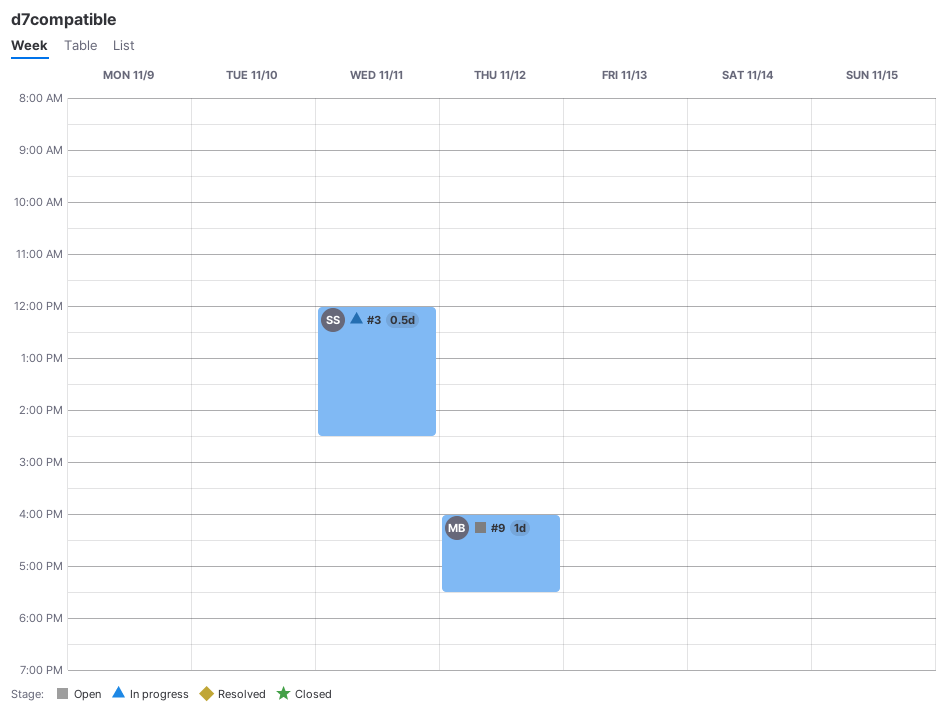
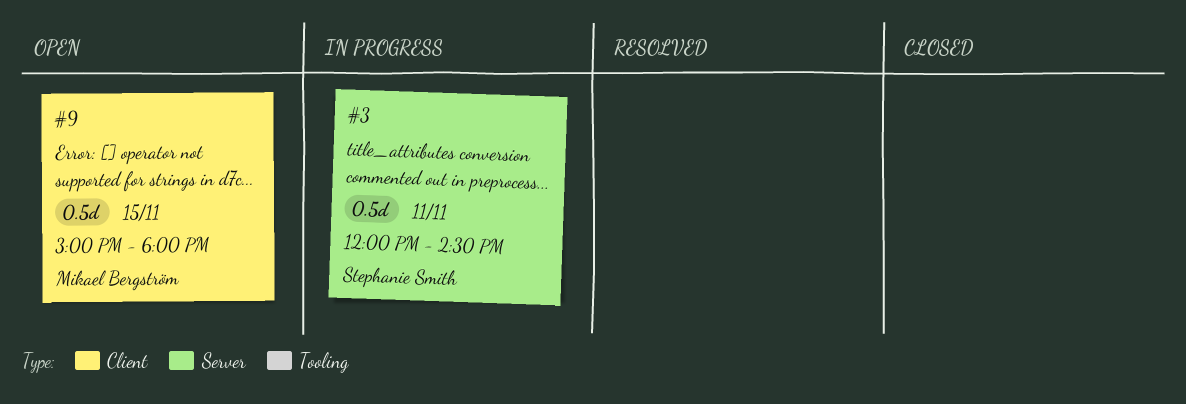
#9, estimate: 1d -> 0.5d
#9, day: Nov 12 -> Nov 15
#9, begins: 16:00 -> 15:00
#9, ends: 17:30 -> 18:00

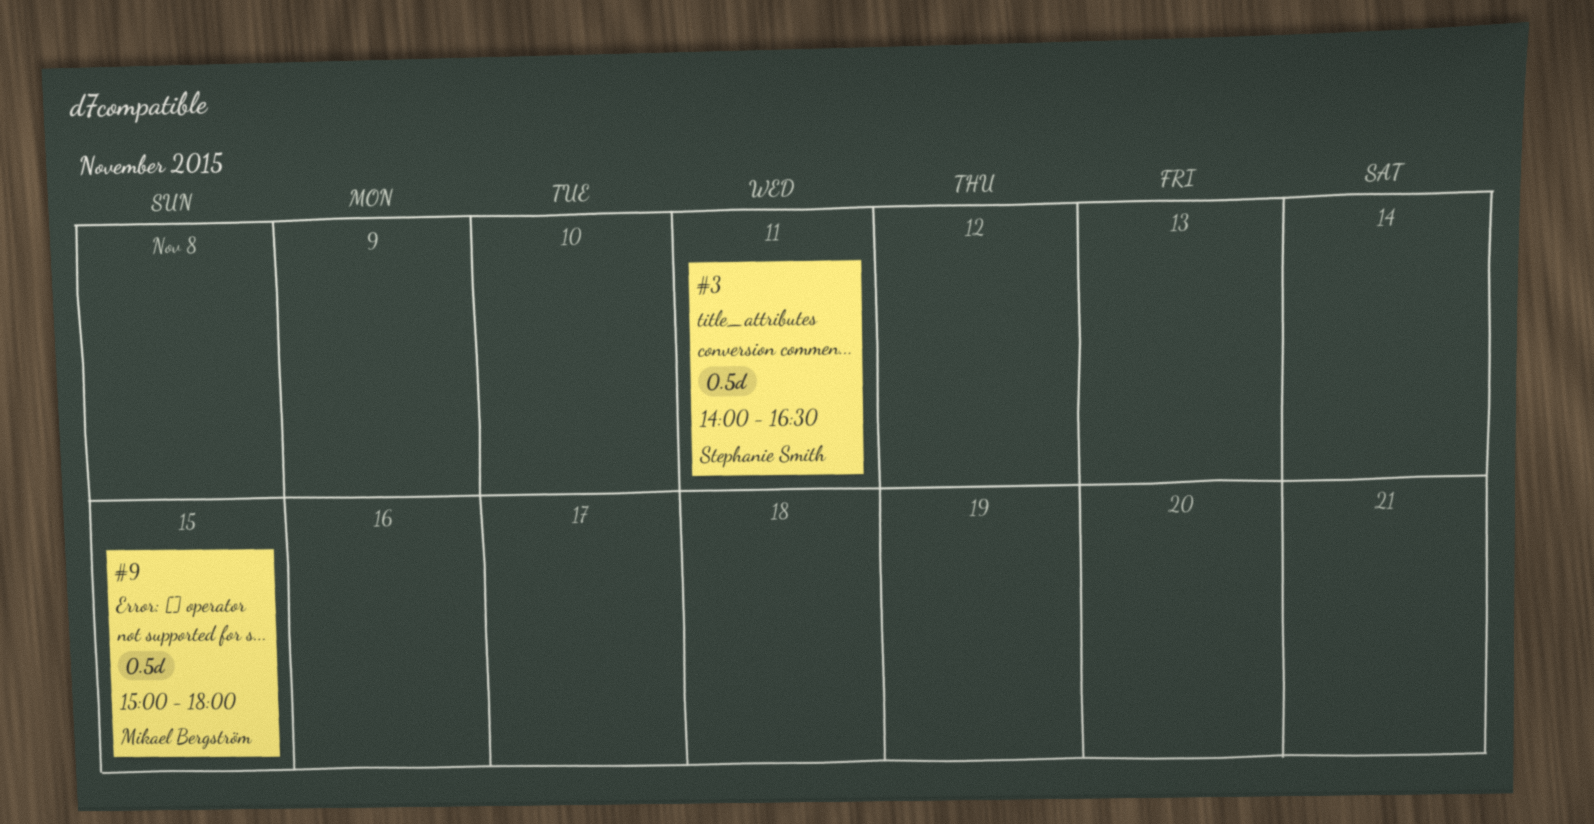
#3, begins: 12:00 -> 14:00
#3, ends: 14:30 -> 16:30

